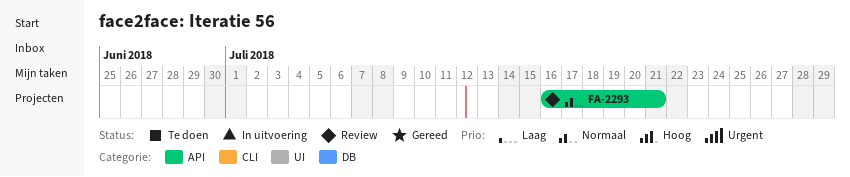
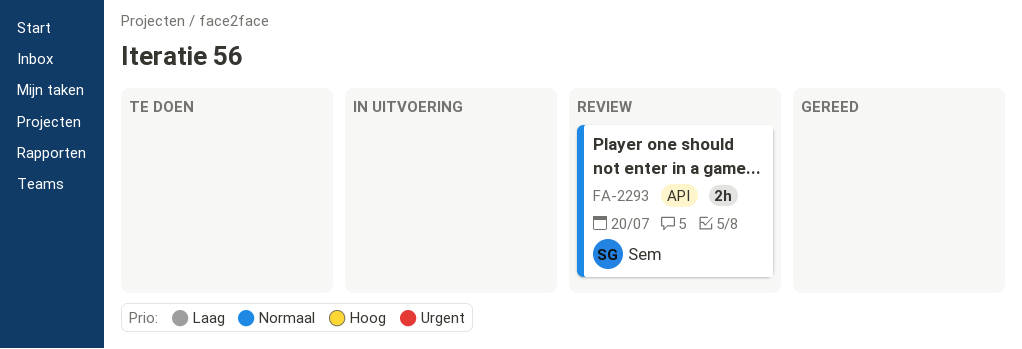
FA-2293, due: Jul 21 -> Jul 20

